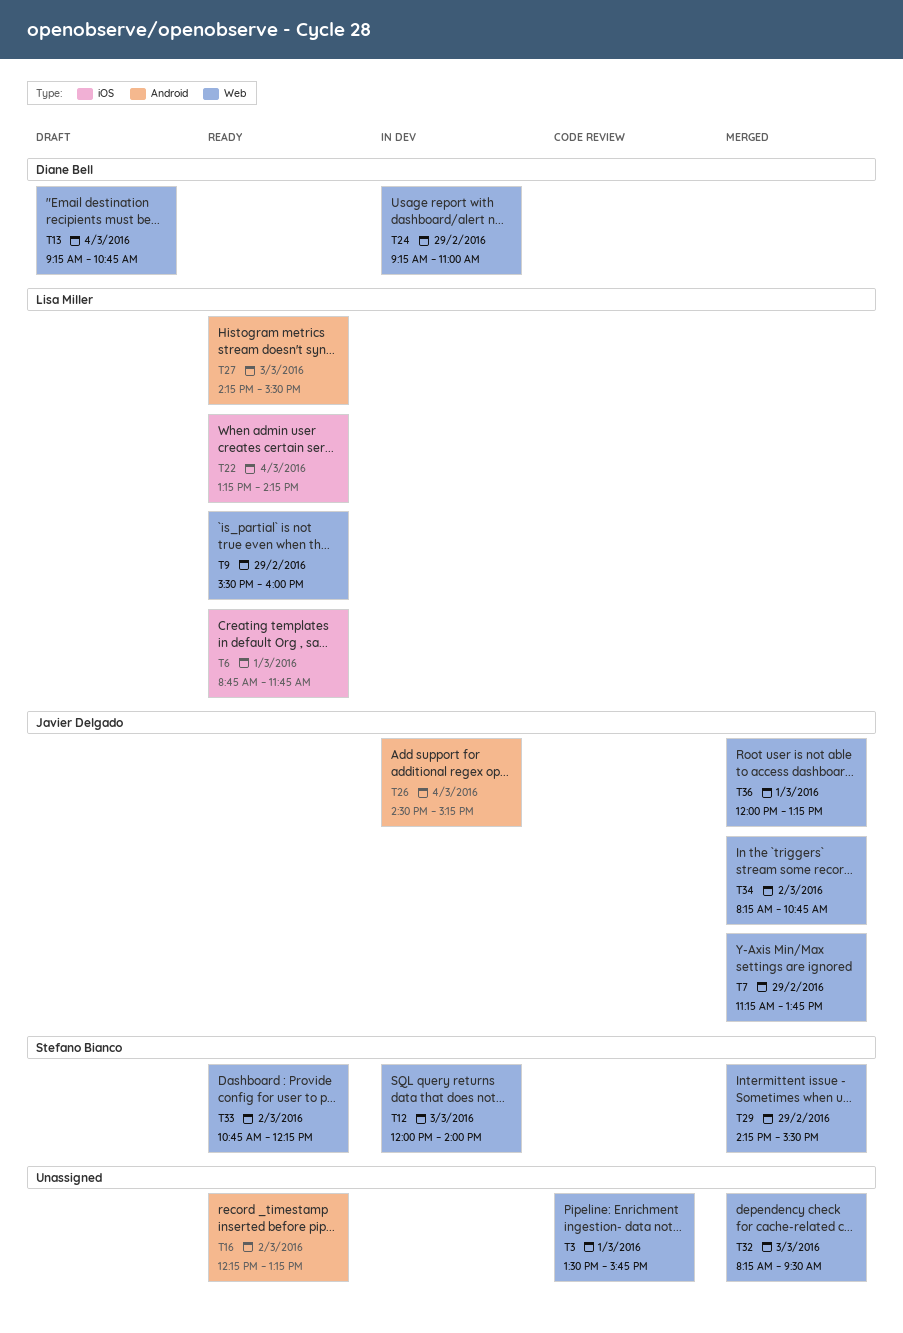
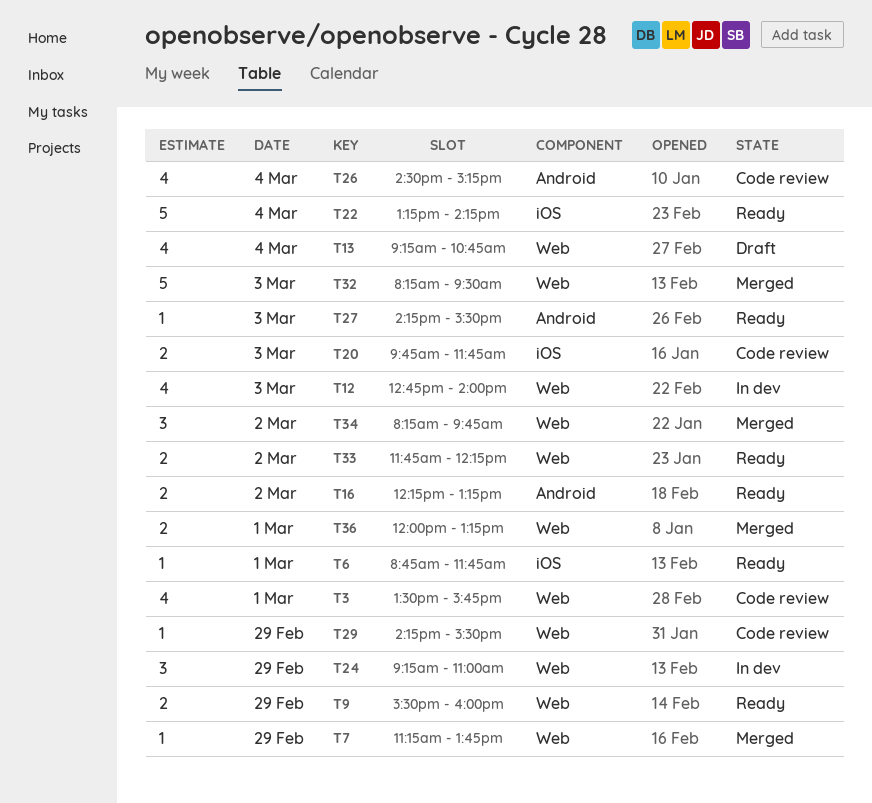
T12, begins: 12:00 -> 12:45
T20: none -> present
T26, status: In dev -> Code review
T29, status: Merged -> Code review
T33, begins: 10:45 -> 11:45
T34, ends: 10:45 -> 09:45

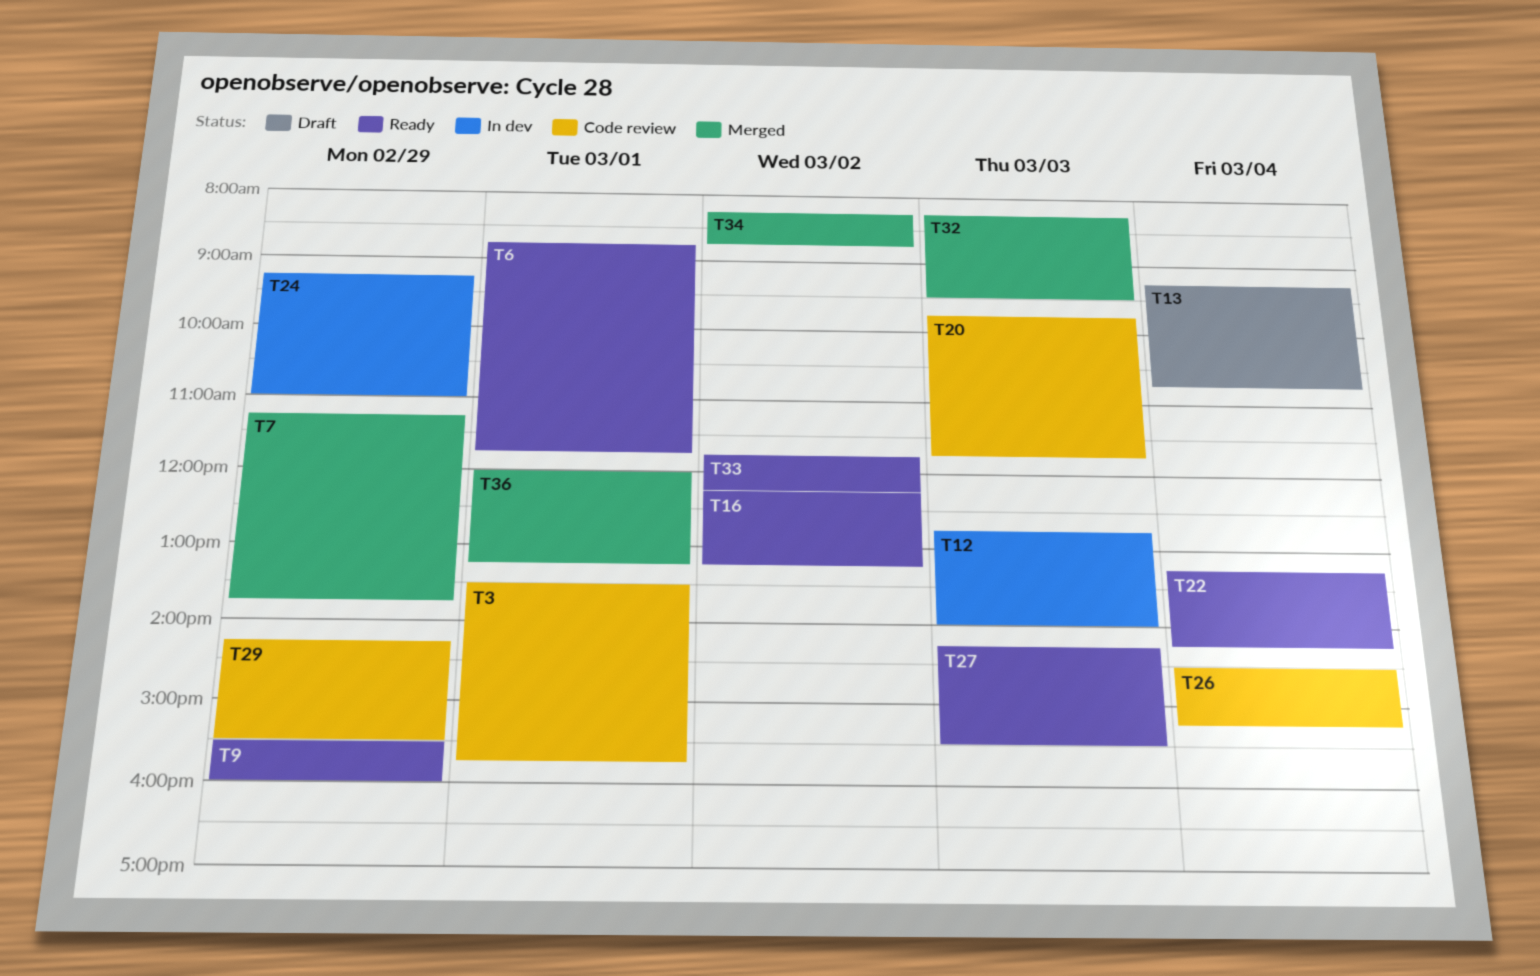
T34, ends: 09:45 -> 08:45

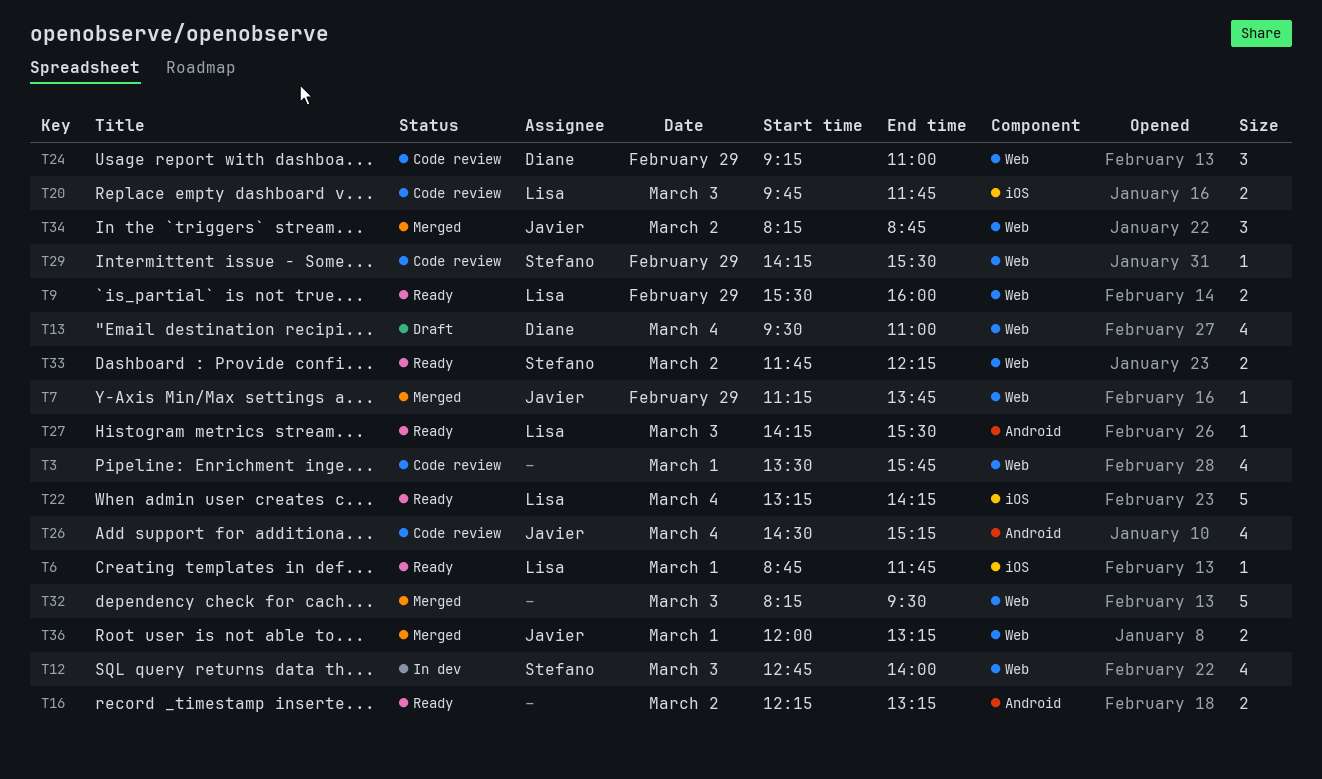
T13, begins: 09:15 -> 09:30
T13, ends: 10:45 -> 11:00
T24, status: In dev -> Code review

